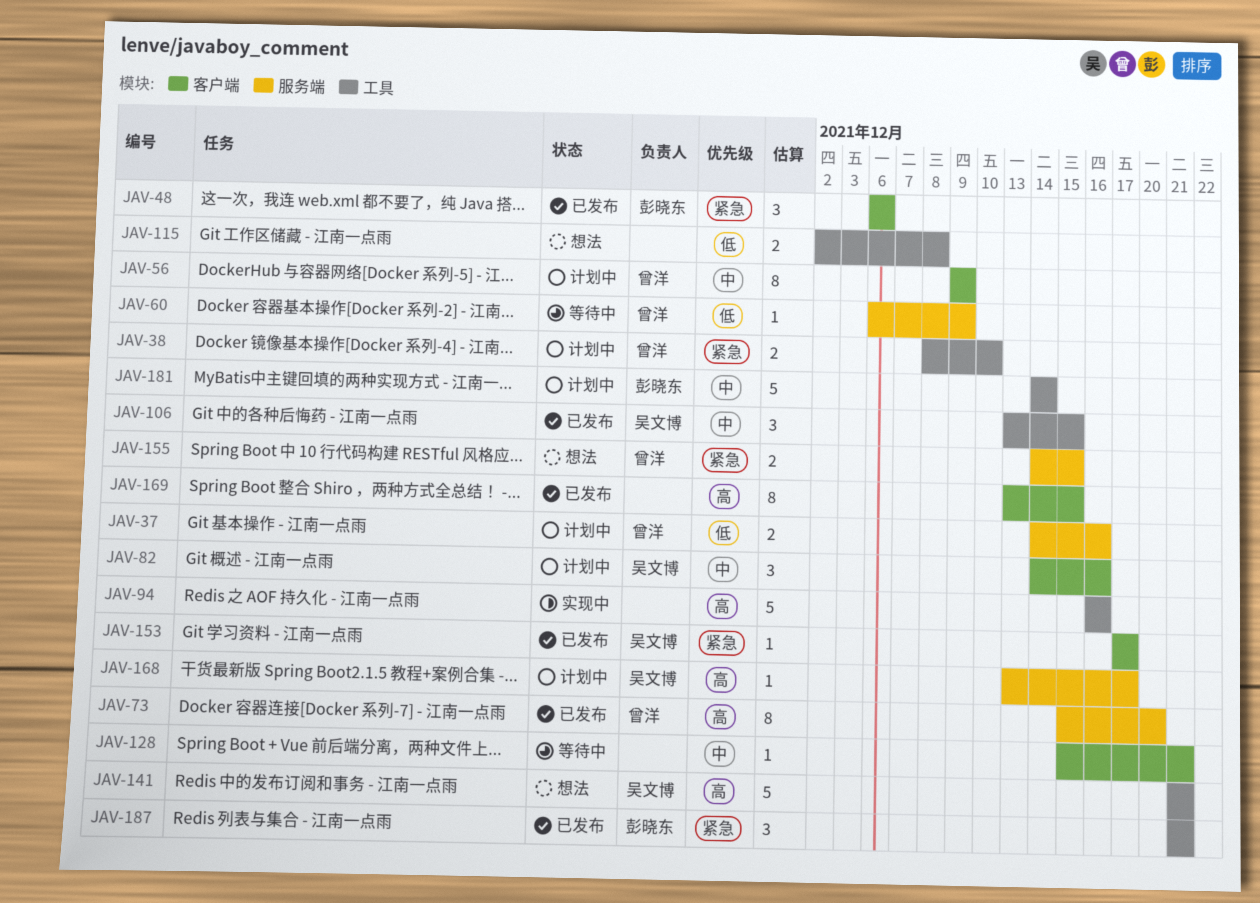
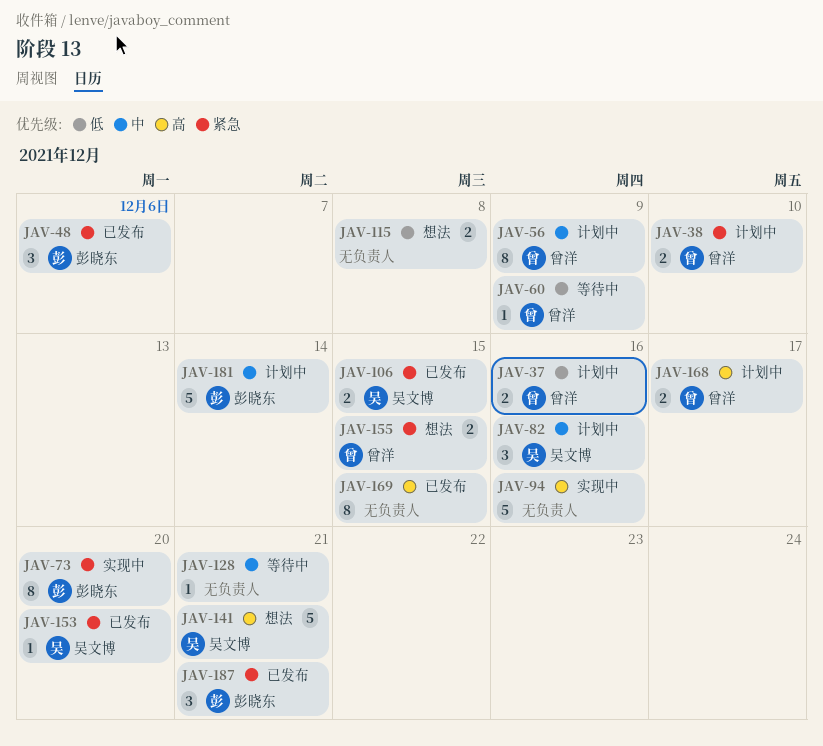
JAV-73, status: 已发布 -> 实现中
JAV-73, owner: 曾洋 -> 彭晓东
JAV-73, priority: 高 -> 紧急
JAV-106, priority: 中 -> 紧急
JAV-106, estimate: 3 -> 2
JAV-153, due: Dec 17 -> Dec 20
JAV-168, owner: 吴文博 -> 曾洋
JAV-168, estimate: 1 -> 2

